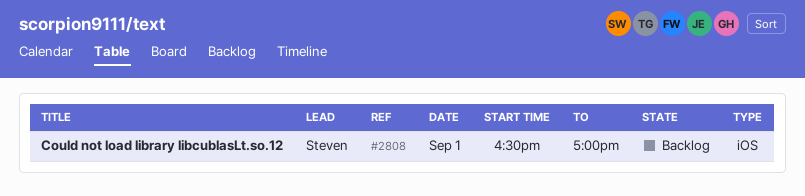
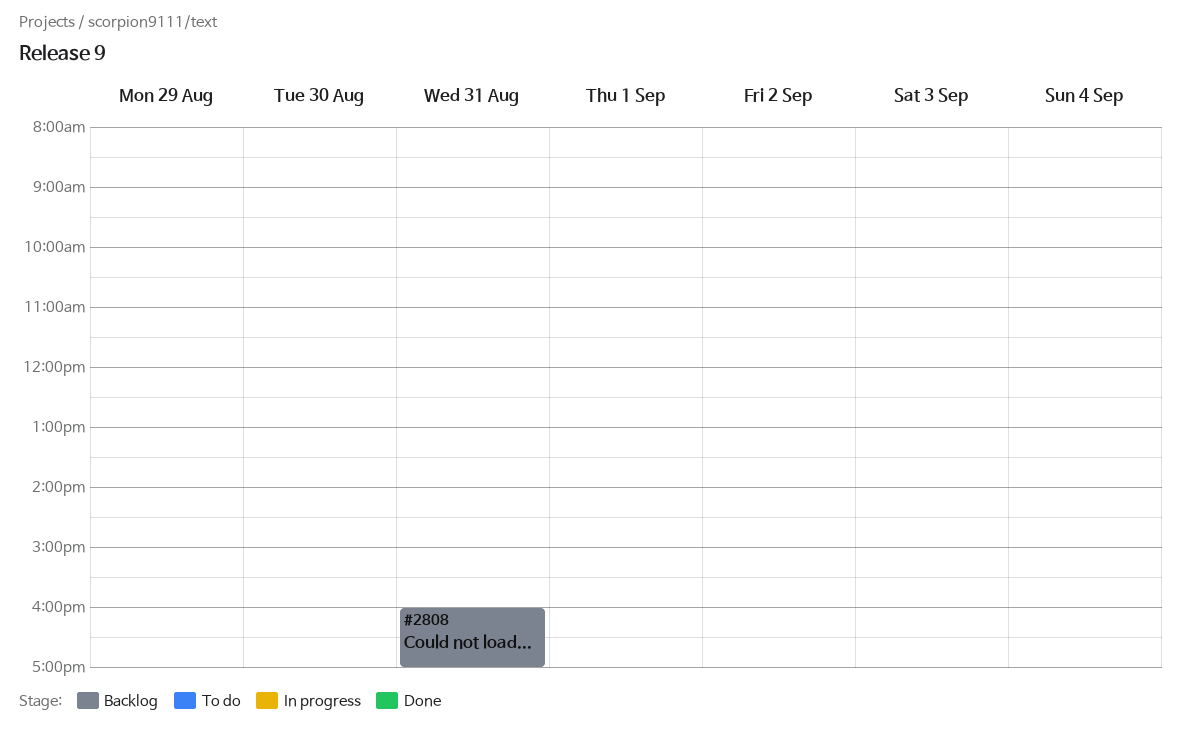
#2808, day: Sep 1 -> Aug 31
#2808, begins: 16:30 -> 16:00

